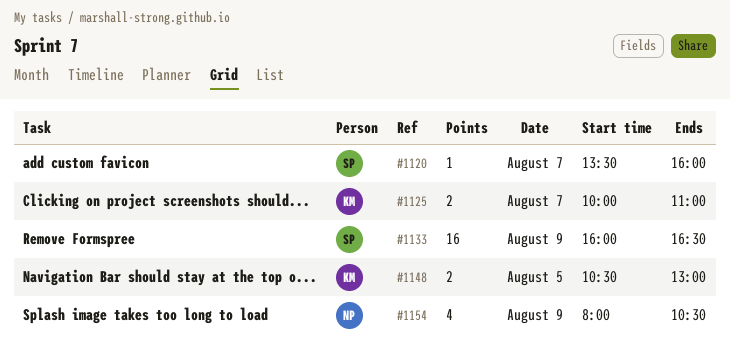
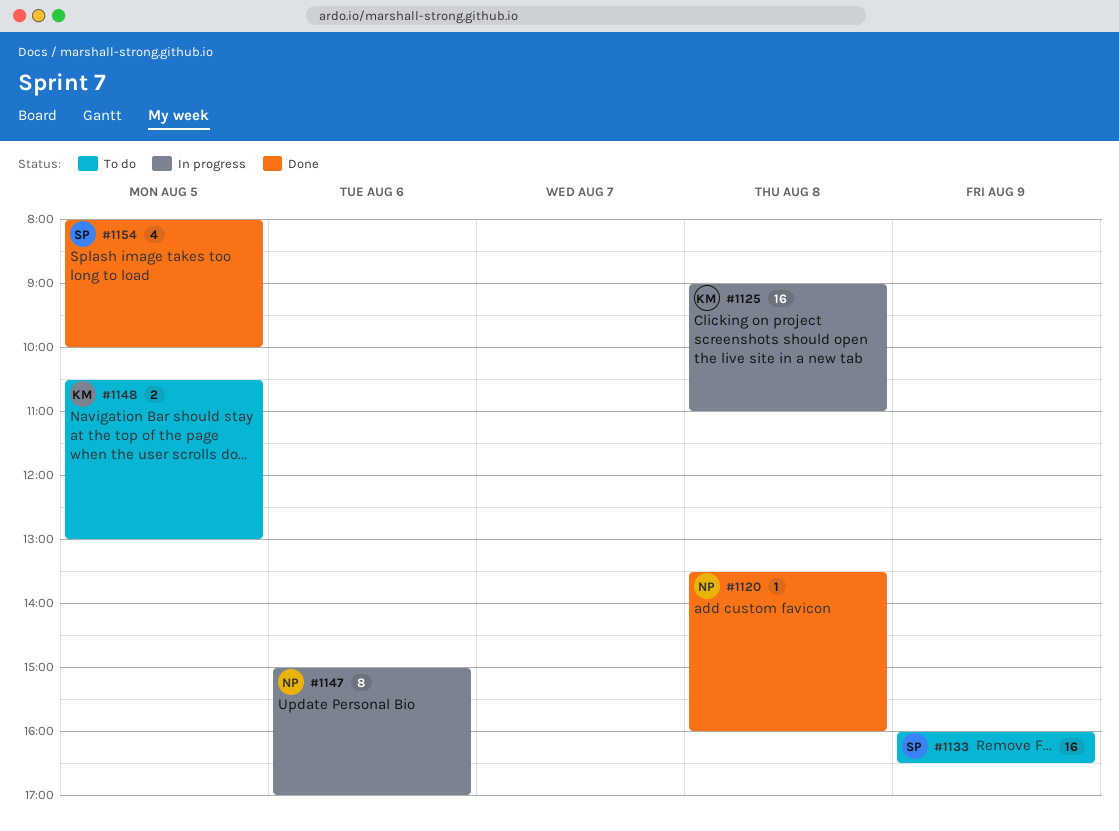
#1120, owner: SP -> NP
#1120, day: Aug 7 -> Aug 8
#1125, estimate: 2 -> 16
#1125, day: Aug 7 -> Aug 8
#1125, begins: 10:00 -> 09:00
#1147: none -> present
#1154, owner: NP -> SP
#1154, day: Aug 9 -> Aug 5
#1154, ends: 10:30 -> 10:00

